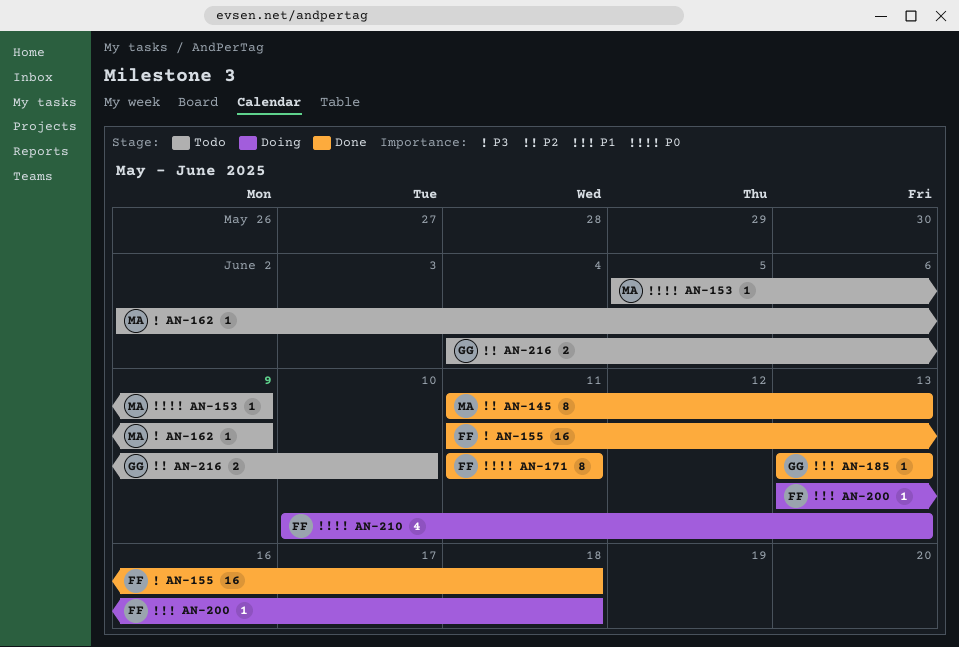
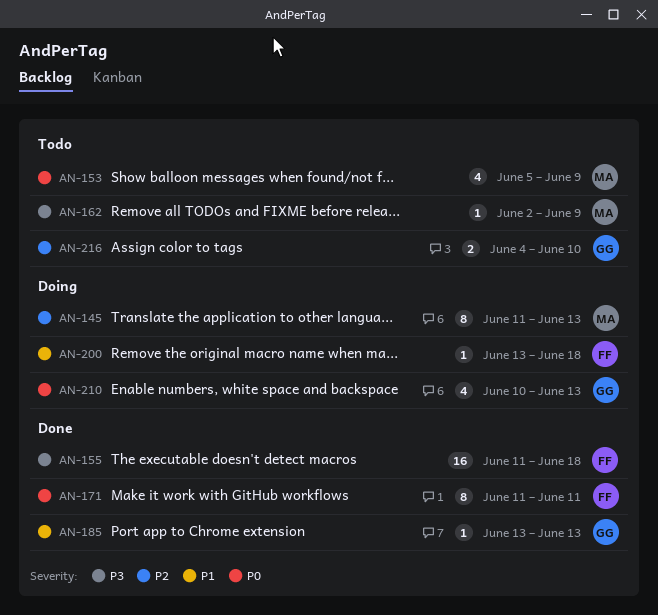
AN-145, status: Done -> Doing
AN-153, estimate: 1 -> 4
AN-210, owner: FF -> GG

